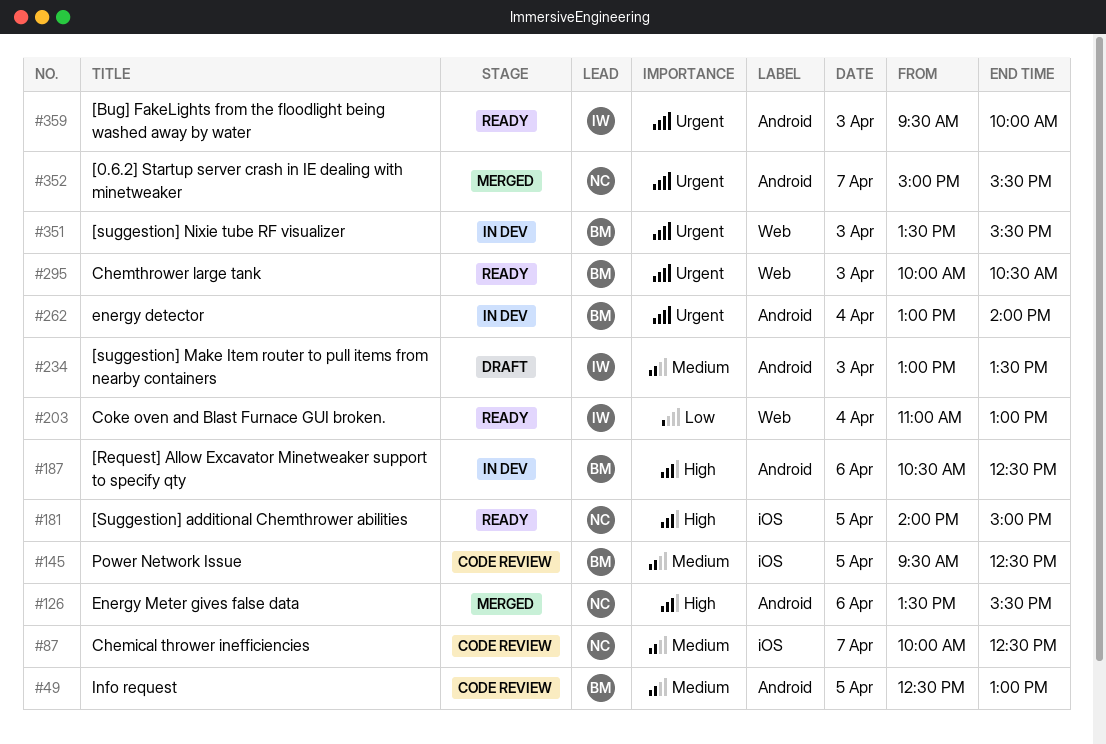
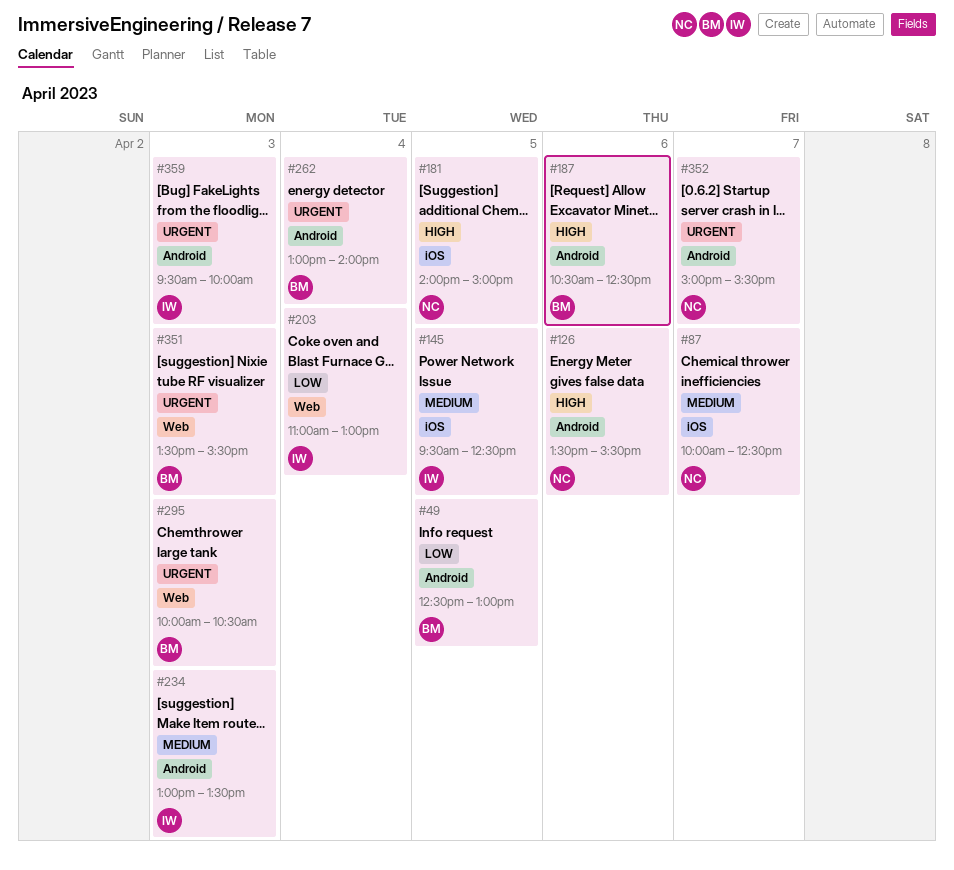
#49, priority: Medium -> Low
#145, owner: BM -> IW

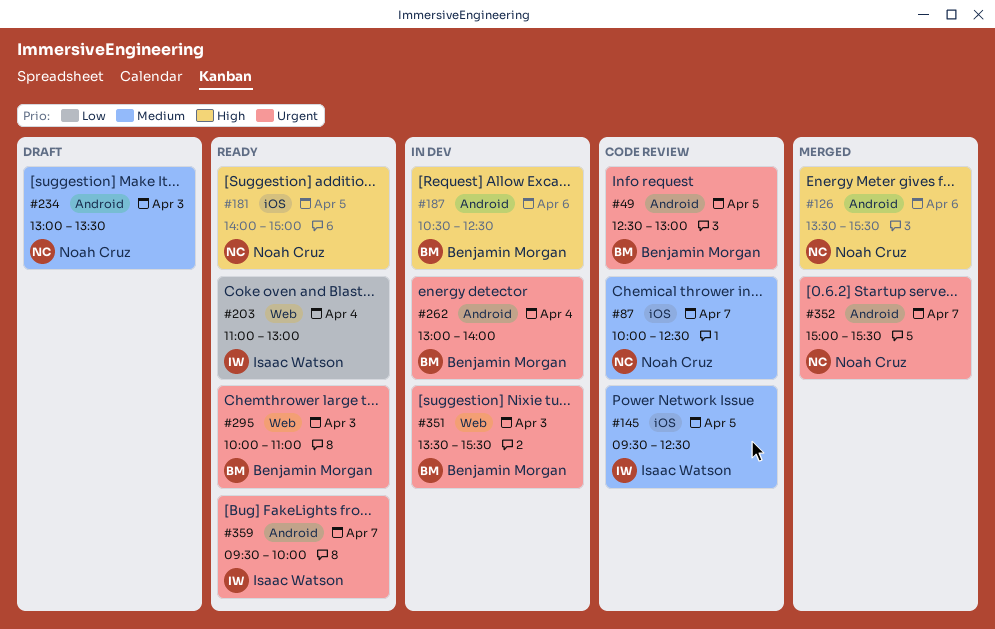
#49, priority: Low -> Urgent
#234, owner: Isaac Watson -> Noah Cruz
#295, ends: 10:30 -> 11:00
#359, day: Apr 3 -> Apr 7

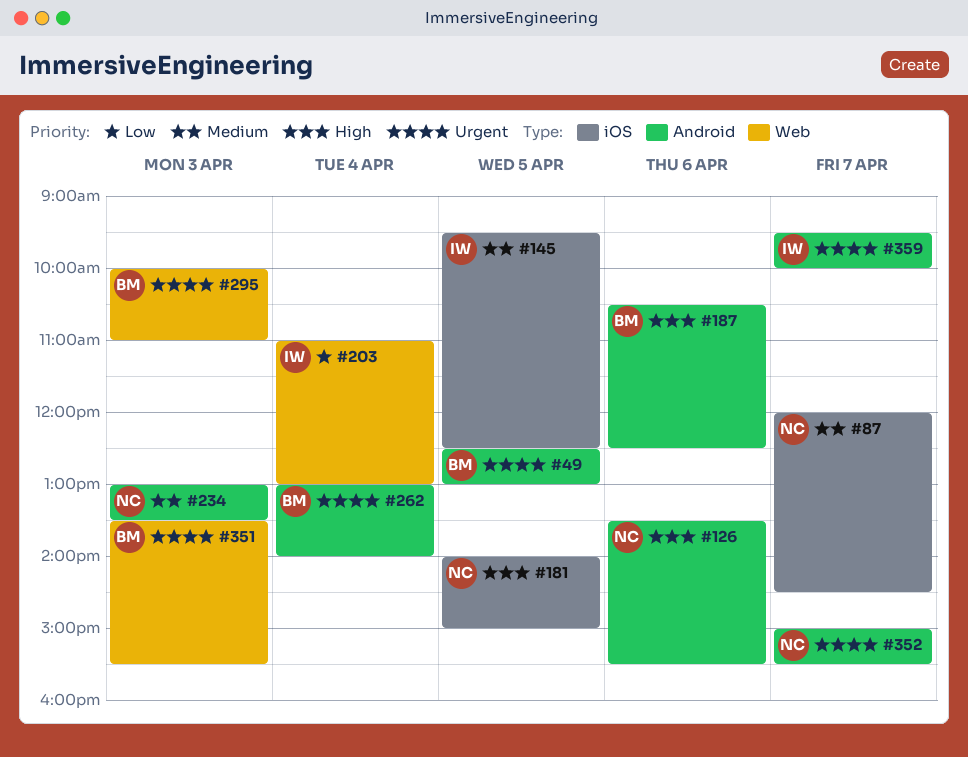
#87, begins: 10:00 -> 12:00
#87, ends: 12:30 -> 14:30

